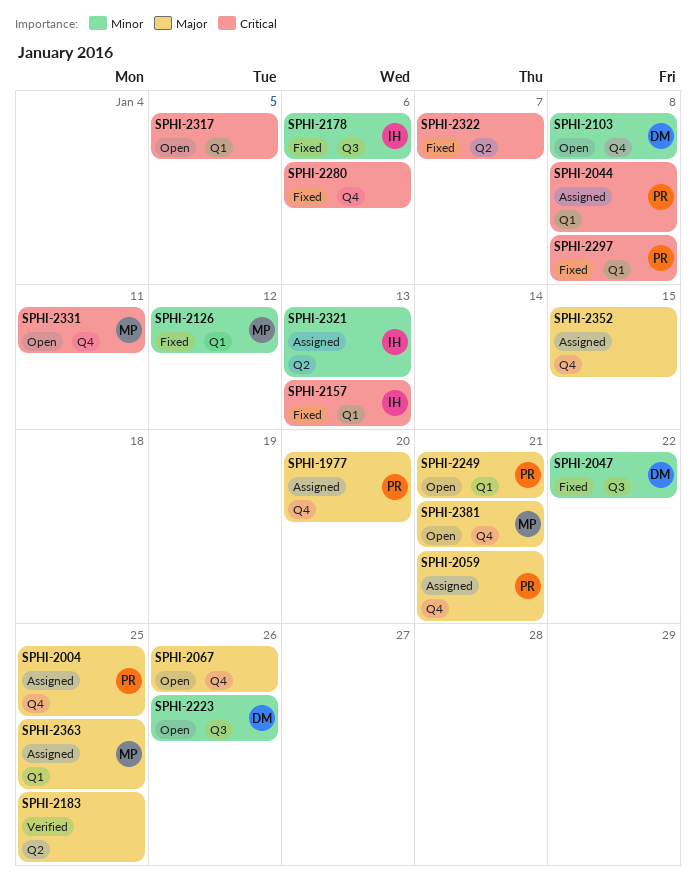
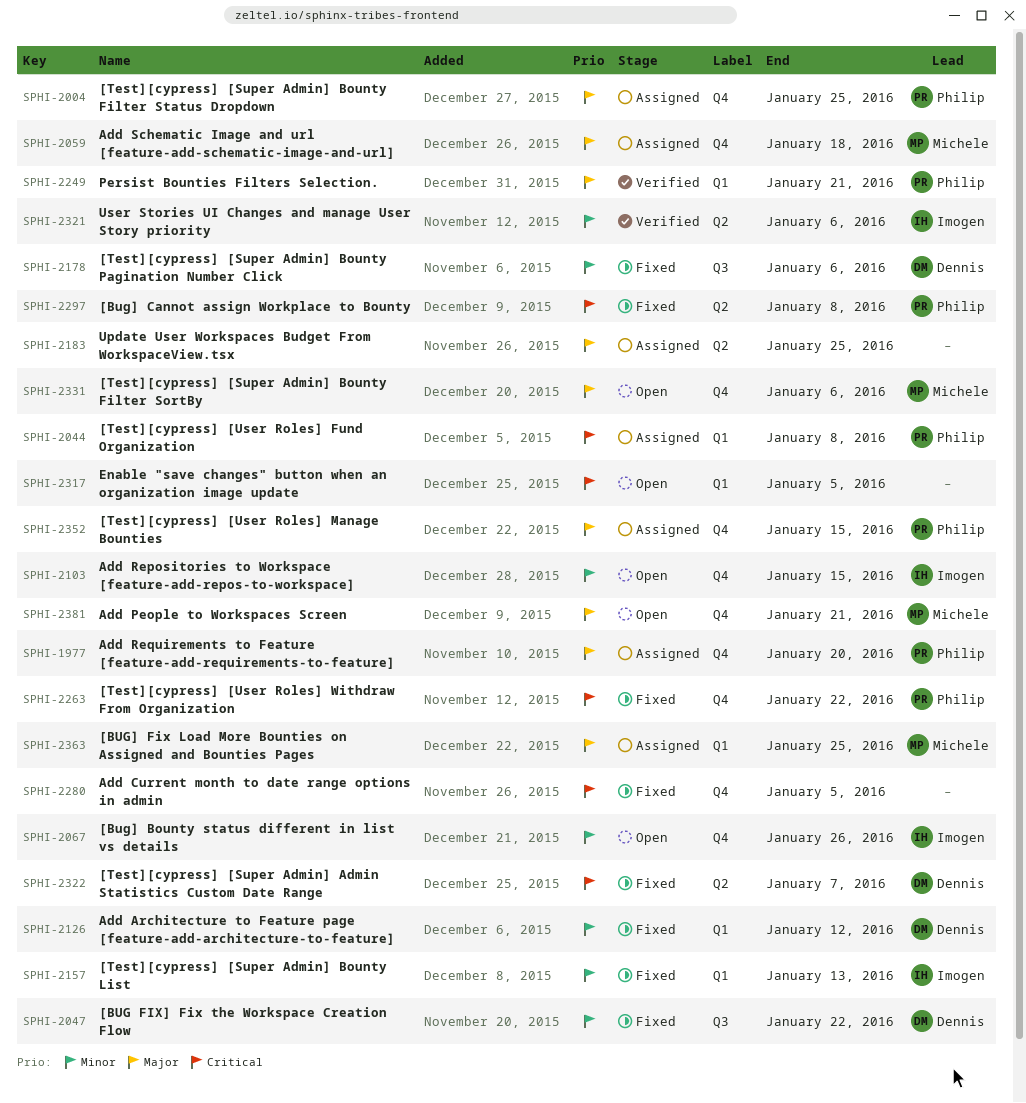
SPHI-2059, owner: Philip -> Michele
SPHI-2059, due: Jan 21 -> Jan 18
SPHI-2067, owner: none -> Imogen
SPHI-2067, priority: Major -> Minor
SPHI-2103, owner: Dennis -> Imogen
SPHI-2103, due: Jan 8 -> Jan 15
SPHI-2126, owner: Michele -> Dennis
SPHI-2157, priority: Critical -> Minor
SPHI-2178, owner: Imogen -> Dennis
SPHI-2183, status: Verified -> Assigned
SPHI-2223: present -> none
SPHI-2249, status: Open -> Verified
SPHI-2263: none -> present
SPHI-2280, due: Jan 6 -> Jan 5
SPHI-2297, label: Q1 -> Q2
SPHI-2321, status: Assigned -> Verified
SPHI-2321, due: Jan 13 -> Jan 6
SPHI-2322, owner: none -> Dennis
SPHI-2331, priority: Critical -> Major
SPHI-2331, due: Jan 11 -> Jan 6
SPHI-2352, owner: none -> Philip

